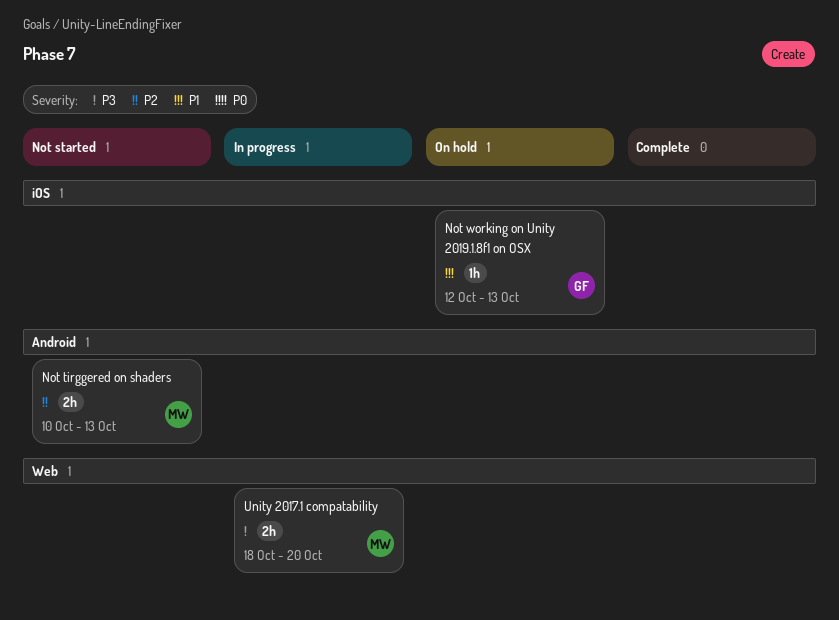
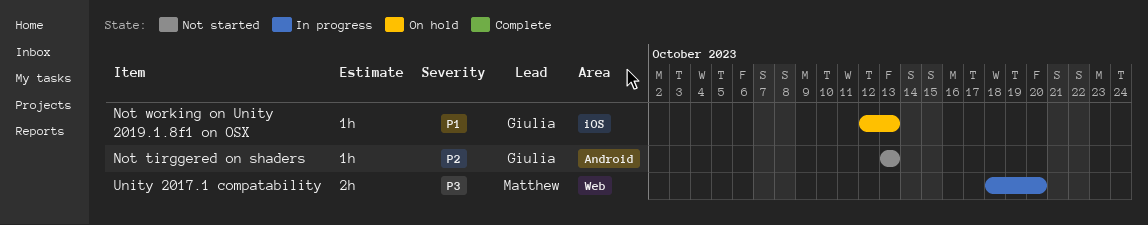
Not tirggered on shaders, owner: Matthew -> Giulia
Not tirggered on shaders, estimate: 2h -> 1h
Not tirggered on shaders, start: Oct 10 -> Oct 13

